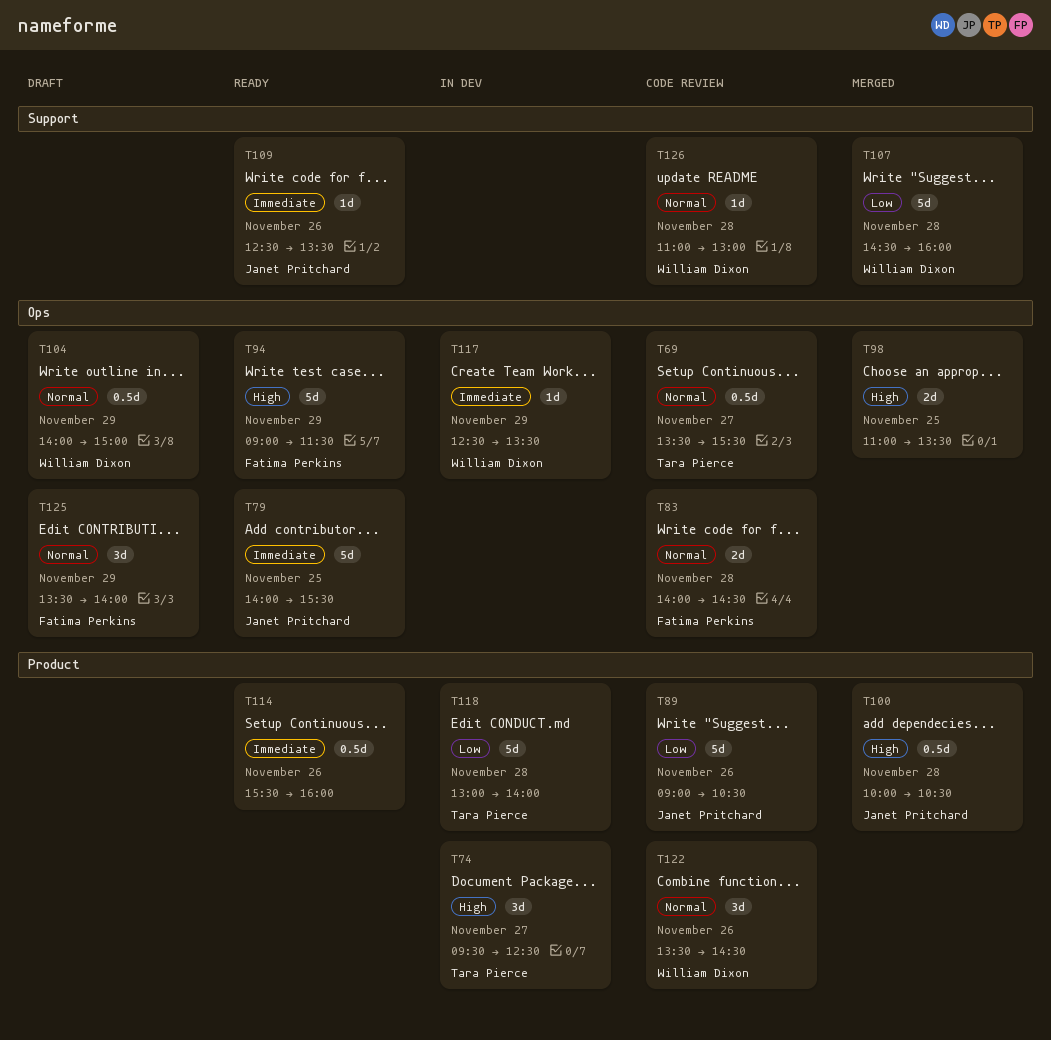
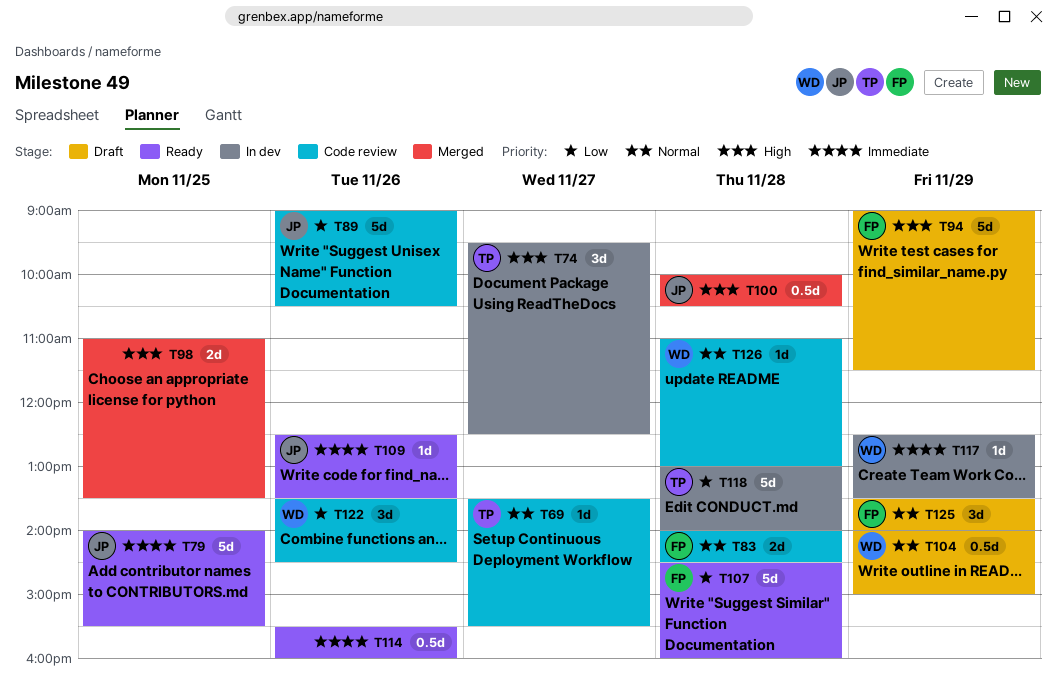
T69, estimate: 0.5d -> 1d
T94, status: Ready -> Draft
T107, status: Merged -> Ready
T107, owner: William Dixon -> Fatima Perkins
T122, priority: Normal -> Low

